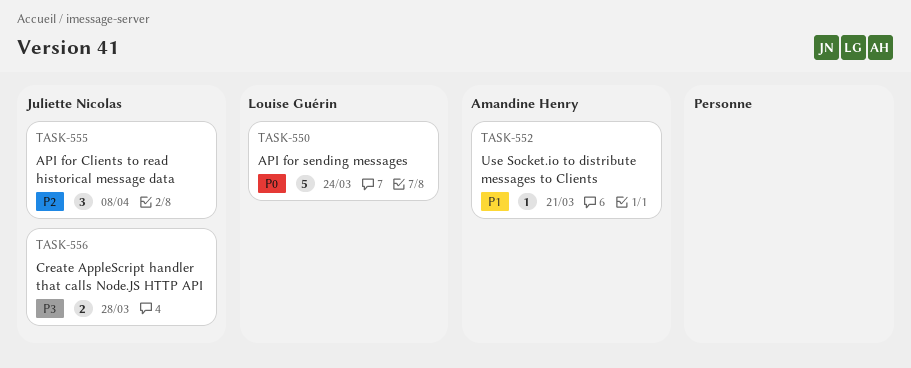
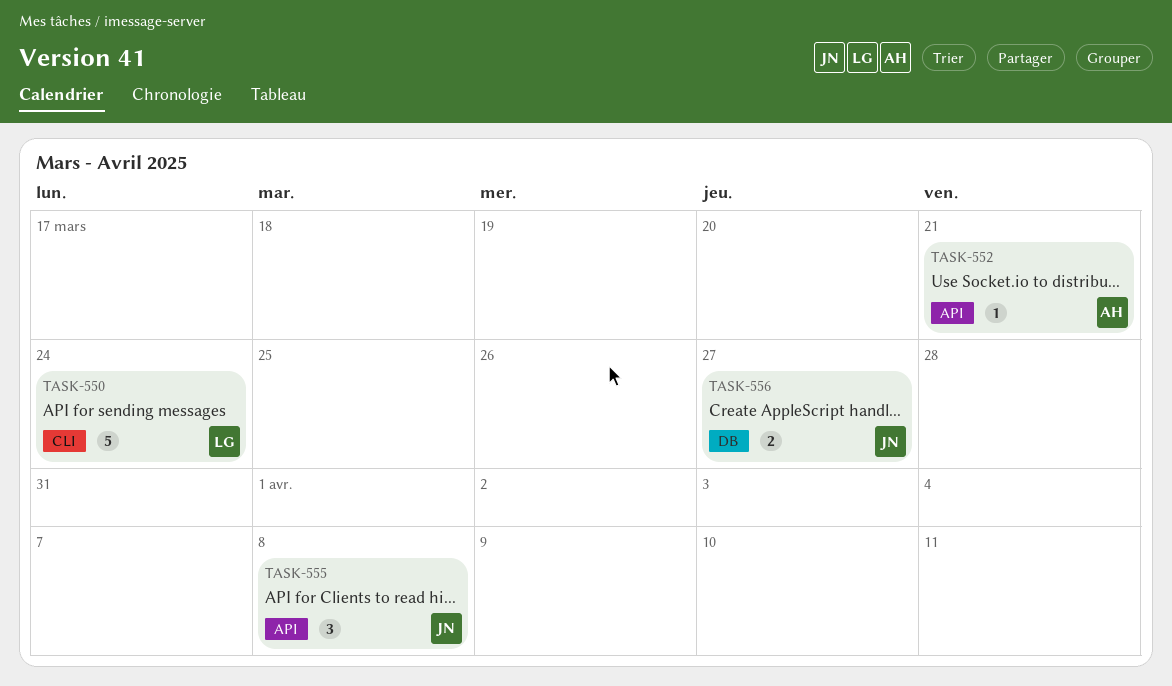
TASK-556, due: Mar 28 -> Mar 27

